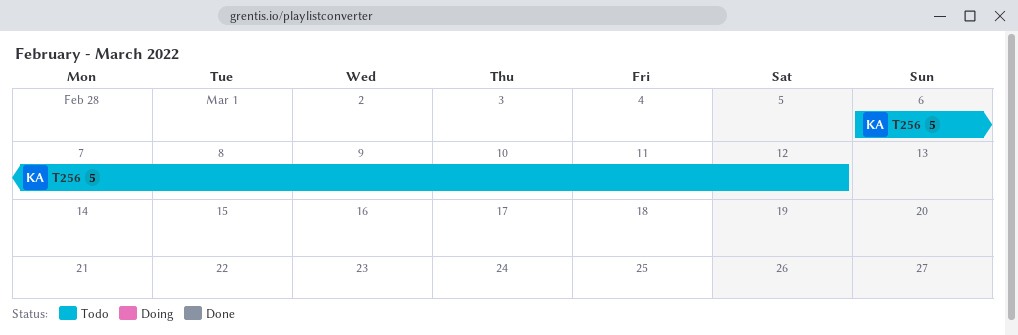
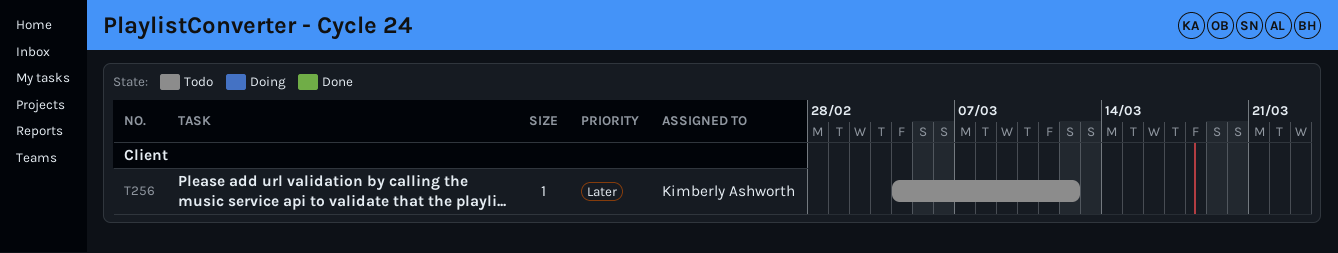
T256, estimate: 5 -> 1
T256, start: Mar 6 -> Mar 4

